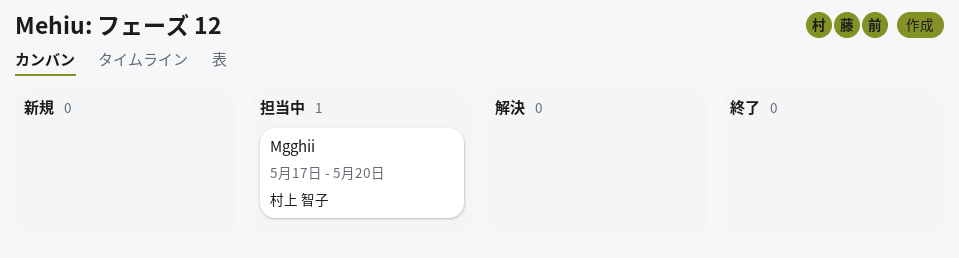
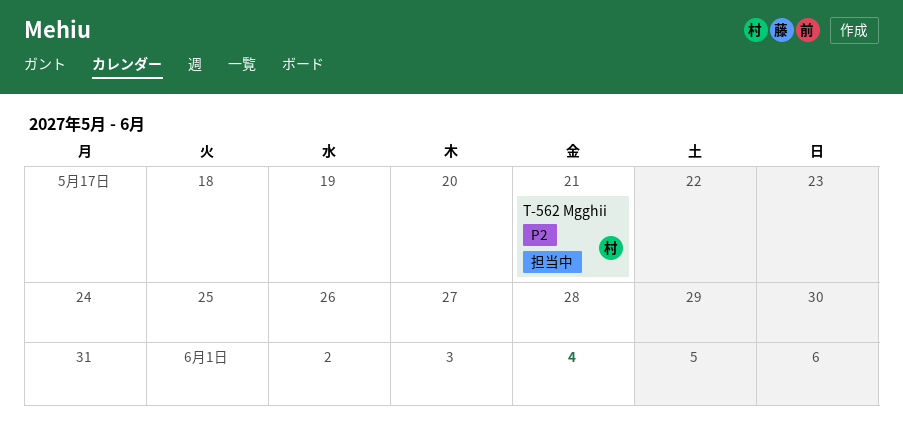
Mgghii, due: May 20 -> May 21

